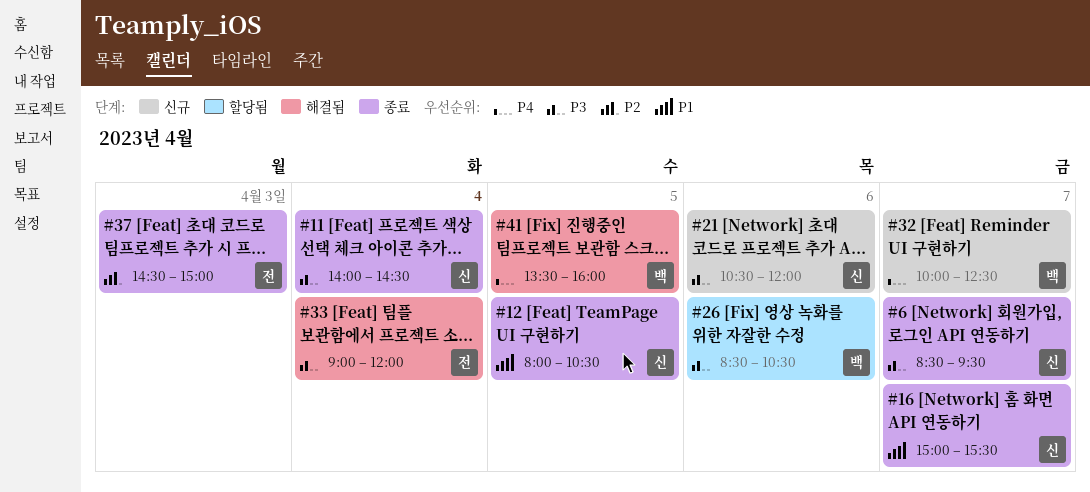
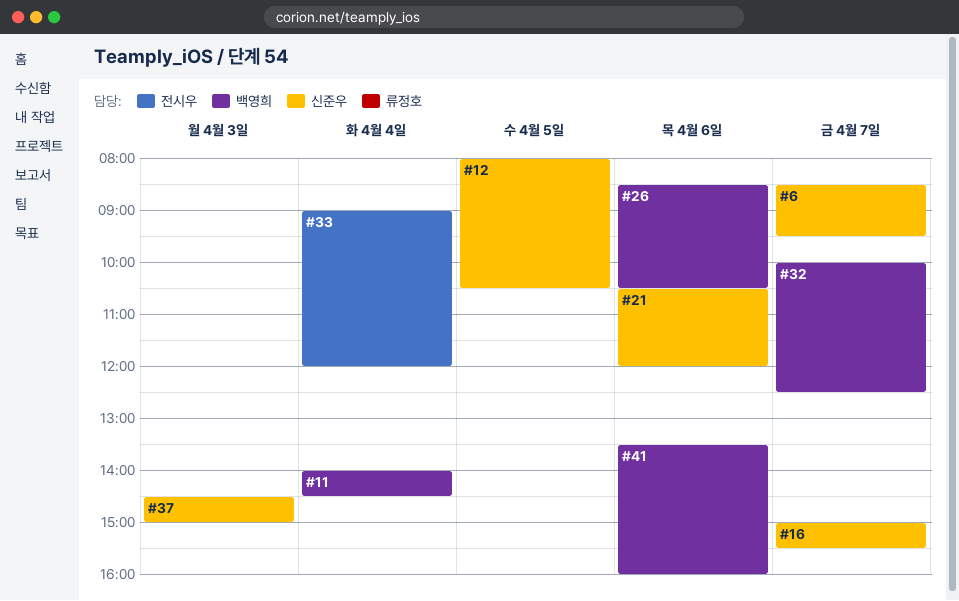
#11, owner: 신준우 -> 백영희
#37, owner: 전시우 -> 신준우
#41, day: Apr 5 -> Apr 6

